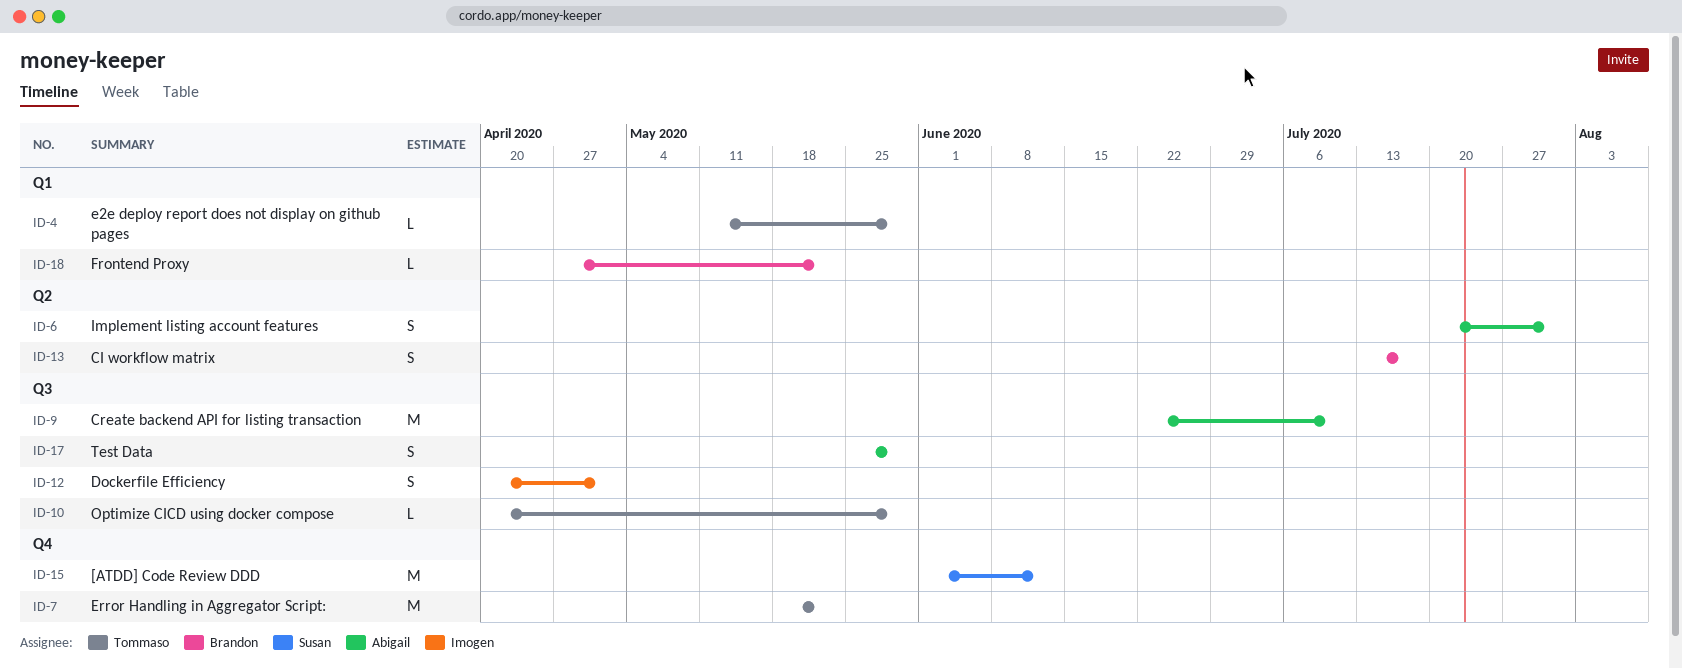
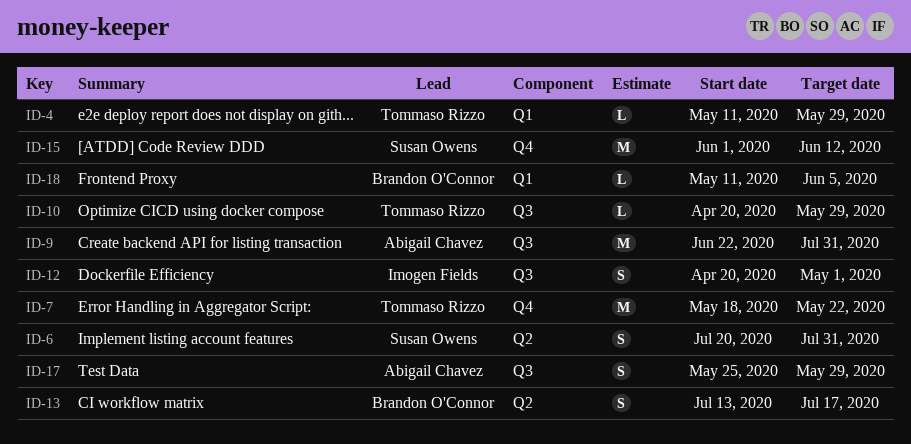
ID-6, owner: Abigail Chavez -> Susan Owens
ID-9, due: Jul 10 -> Jul 31
ID-18, start: Apr 27 -> May 11
ID-18, due: May 22 -> Jun 5

